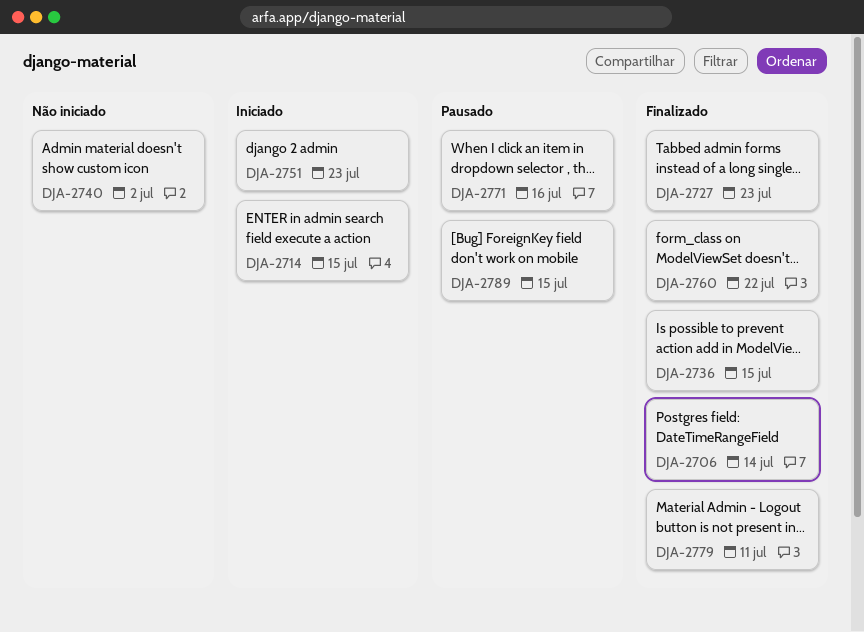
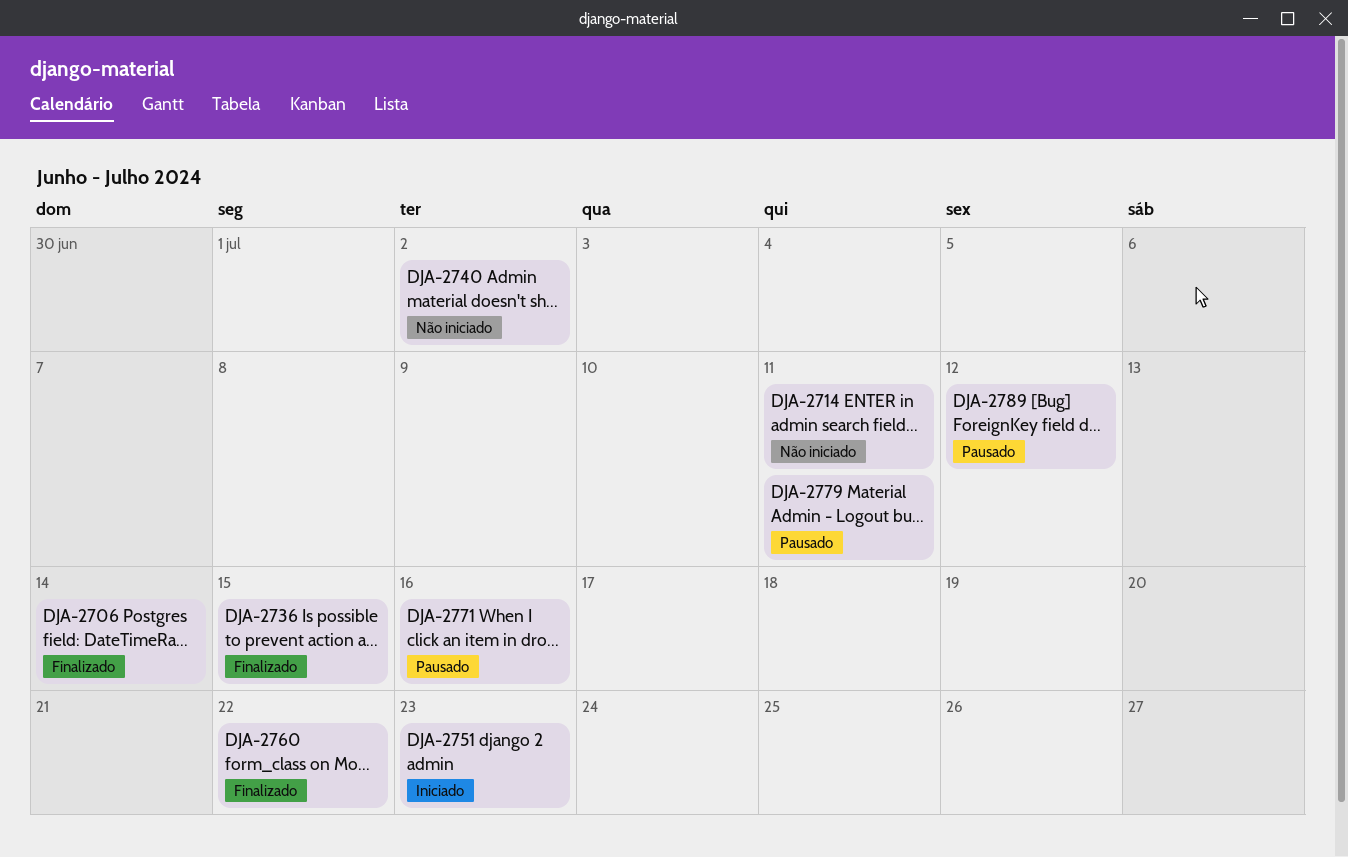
DJA-2714, status: Iniciado -> Não iniciado
DJA-2714, due: Jul 15 -> Jul 11
DJA-2727: present -> none
DJA-2779, status: Finalizado -> Pausado
DJA-2789, due: Jul 15 -> Jul 12

